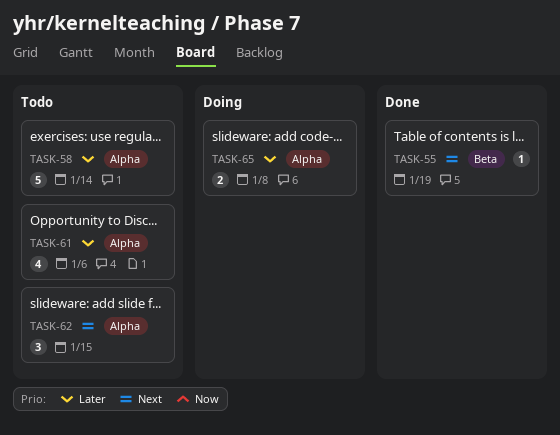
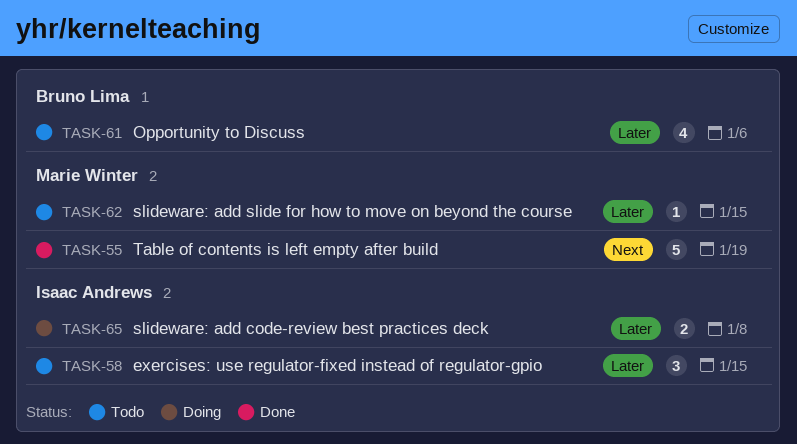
TASK-55, estimate: 1 -> 5
TASK-58, estimate: 5 -> 3
TASK-58, due: Jan 14 -> Jan 15
TASK-62, priority: Next -> Later
TASK-62, estimate: 3 -> 1

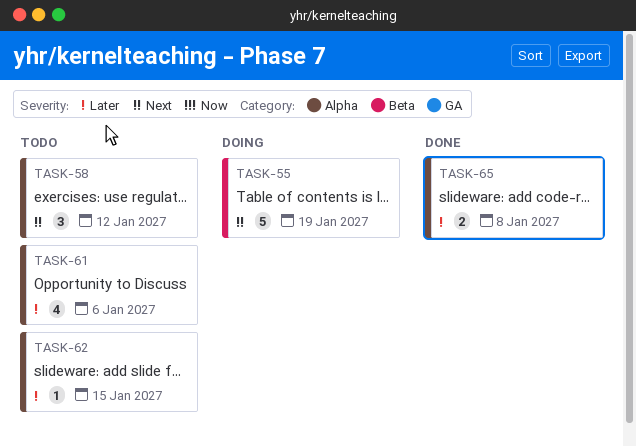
TASK-55, status: Done -> Doing
TASK-58, priority: Later -> Next
TASK-58, due: Jan 15 -> Jan 12
TASK-65, status: Doing -> Done

